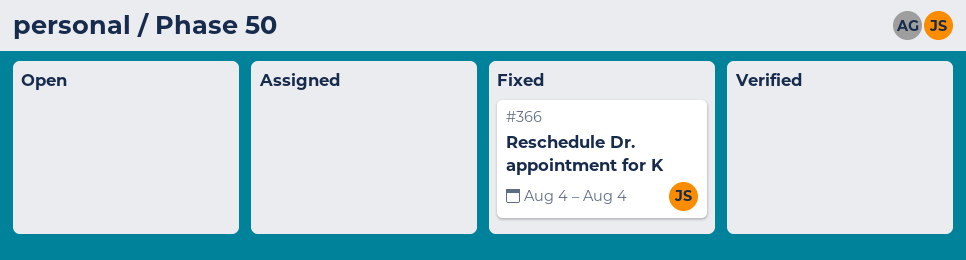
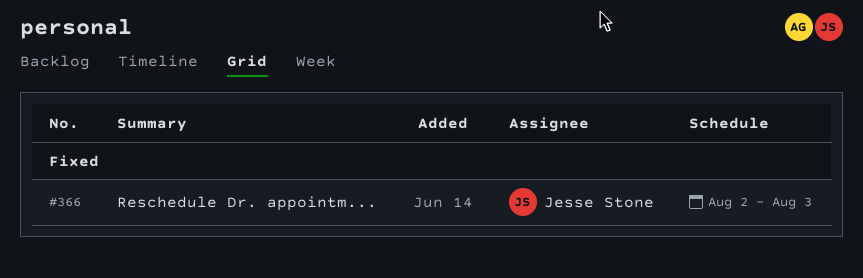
#366, start: Aug 4 -> Aug 2
#366, due: Aug 4 -> Aug 3

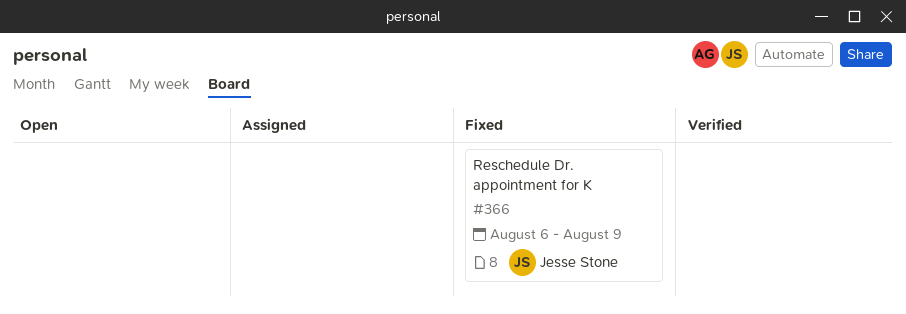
#366, start: Aug 2 -> Aug 6
#366, due: Aug 3 -> Aug 9

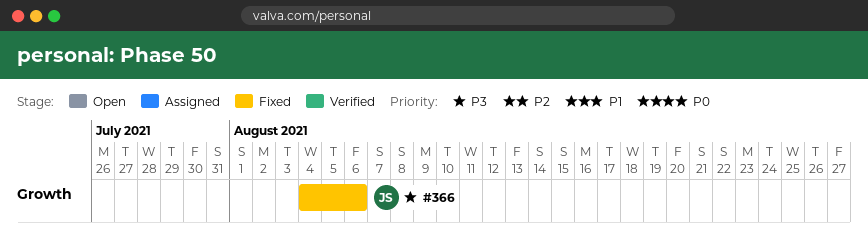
#366, start: Aug 6 -> Aug 4
#366, due: Aug 9 -> Aug 6

